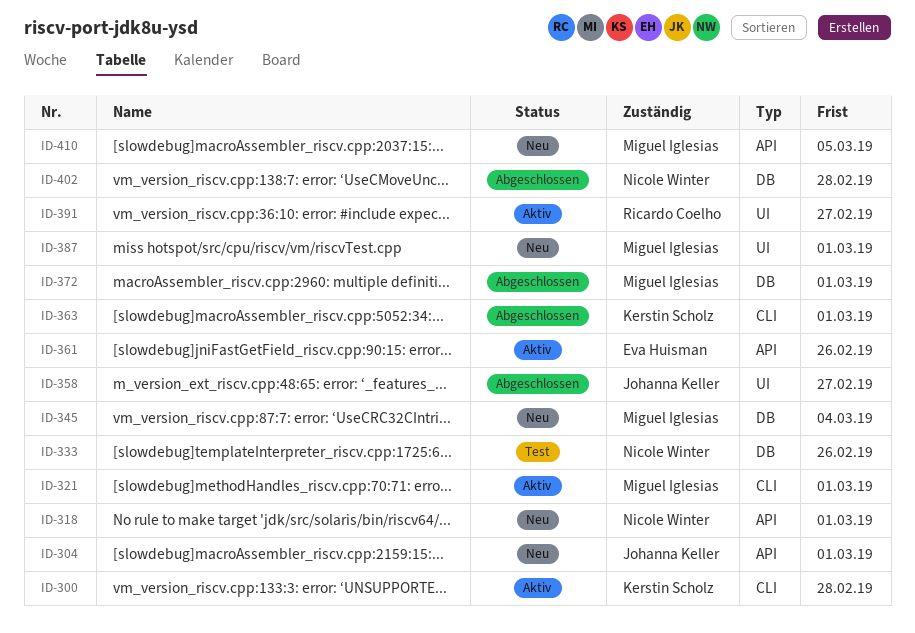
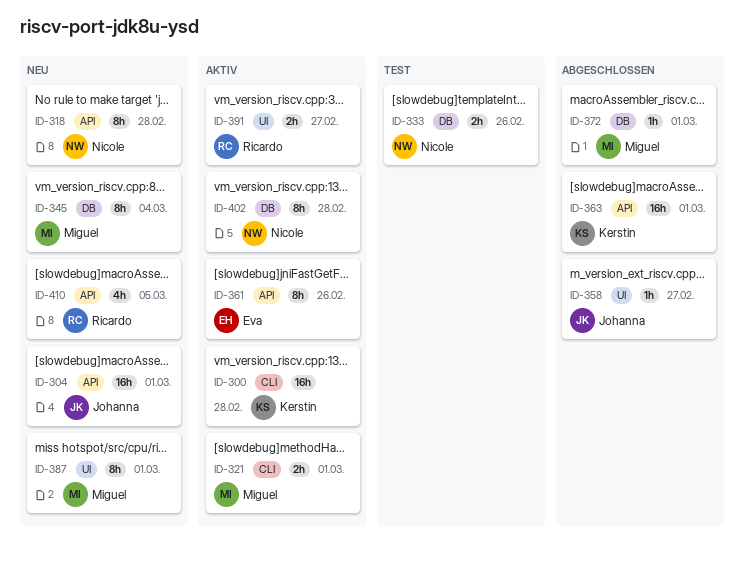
ID-318, due: Mar 1 -> Feb 28
ID-363, label: CLI -> API
ID-402, status: Abgeschlossen -> Aktiv
ID-410, owner: Miguel Iglesias -> Ricardo Coelho

